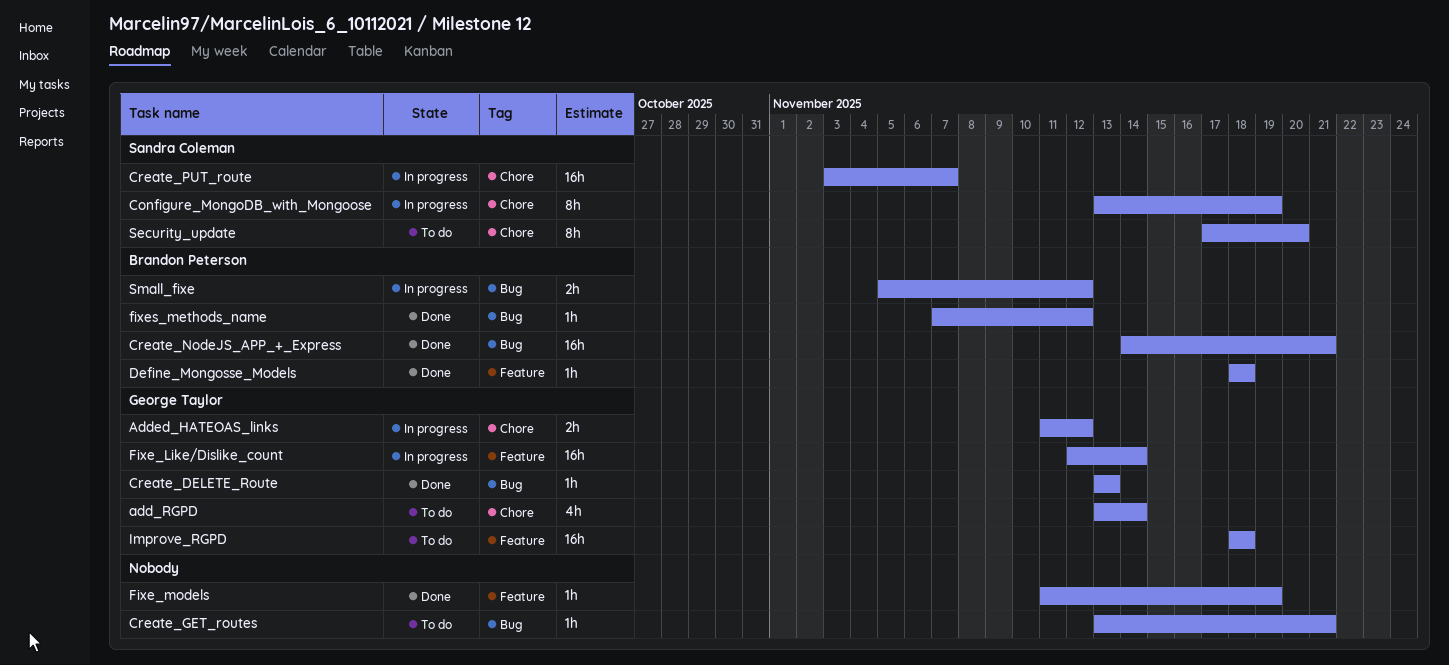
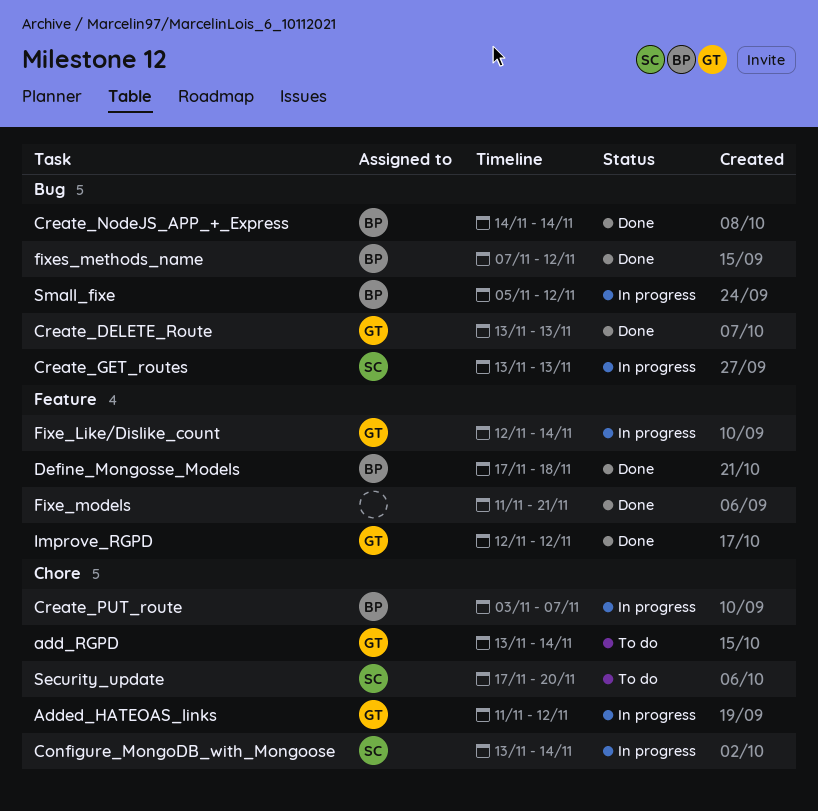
Configure_MongoDB_with_Mongoose, due: Nov 19 -> Nov 14
Create_GET_routes, status: To do -> In progress
Create_GET_routes, owner: none -> Sandra Coleman
Create_GET_routes, due: Nov 21 -> Nov 13
Create_NodeJS_APP_+_Express, due: Nov 21 -> Nov 14
Create_PUT_route, owner: Sandra Coleman -> Brandon Peterson
Define_Mongosse_Models, start: Nov 18 -> Nov 17
Fixe_models, due: Nov 19 -> Nov 21
Improve_RGPD, status: To do -> Done
Improve_RGPD, start: Nov 18 -> Nov 12
Improve_RGPD, due: Nov 18 -> Nov 12

